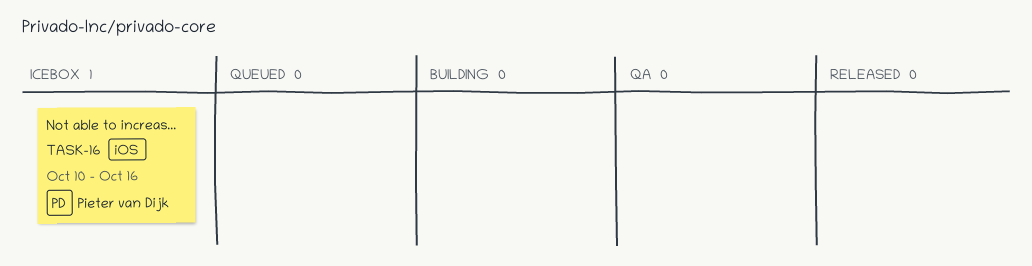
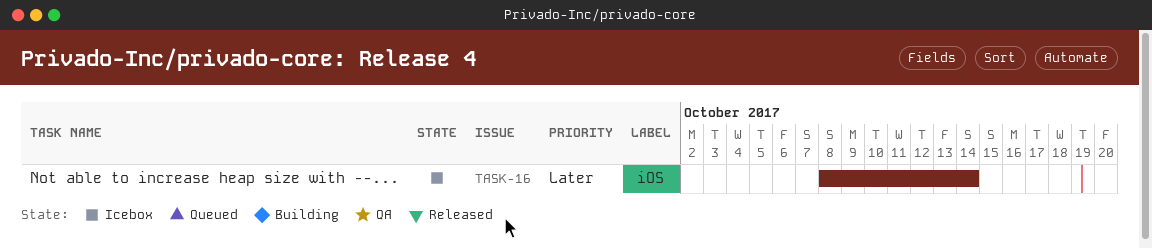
TASK-16, start: Oct 10 -> Oct 8
TASK-16, due: Oct 16 -> Oct 14

